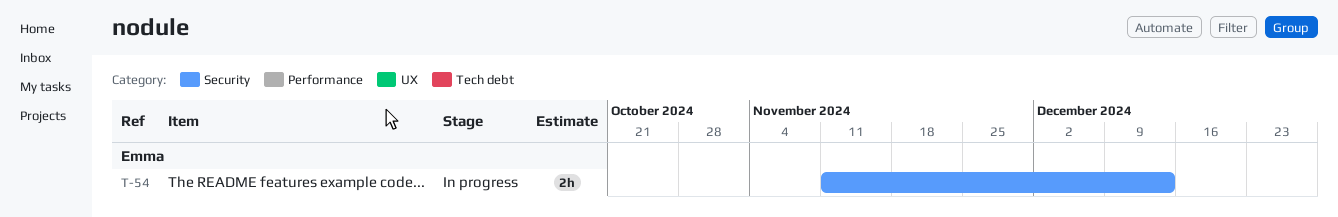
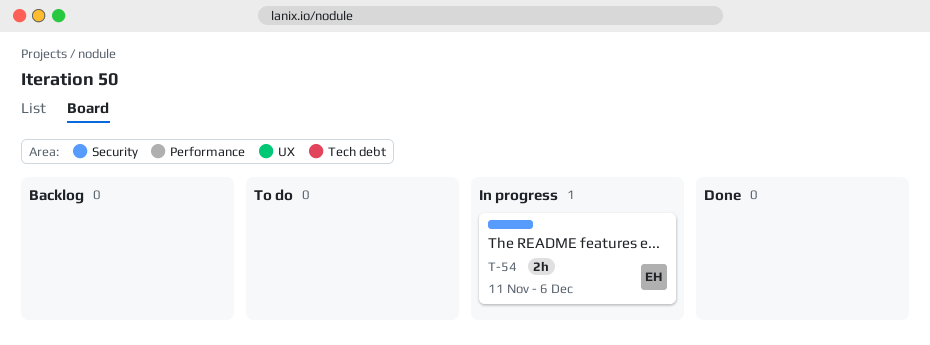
T-54, due: Dec 13 -> Dec 6

